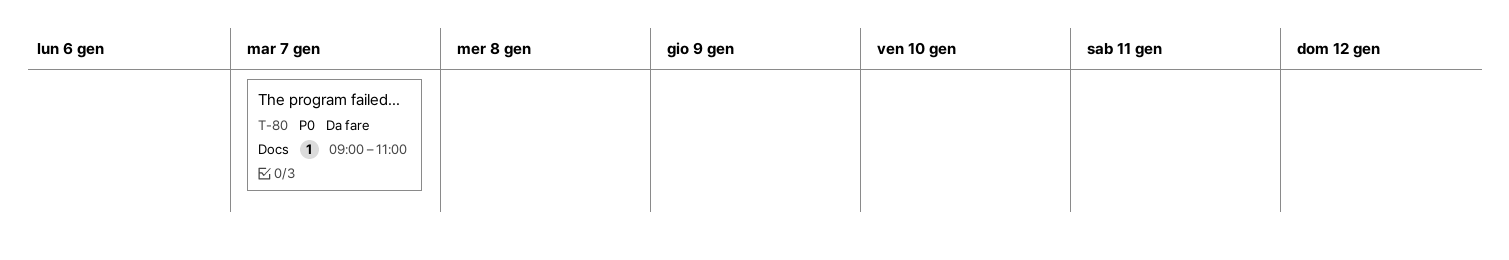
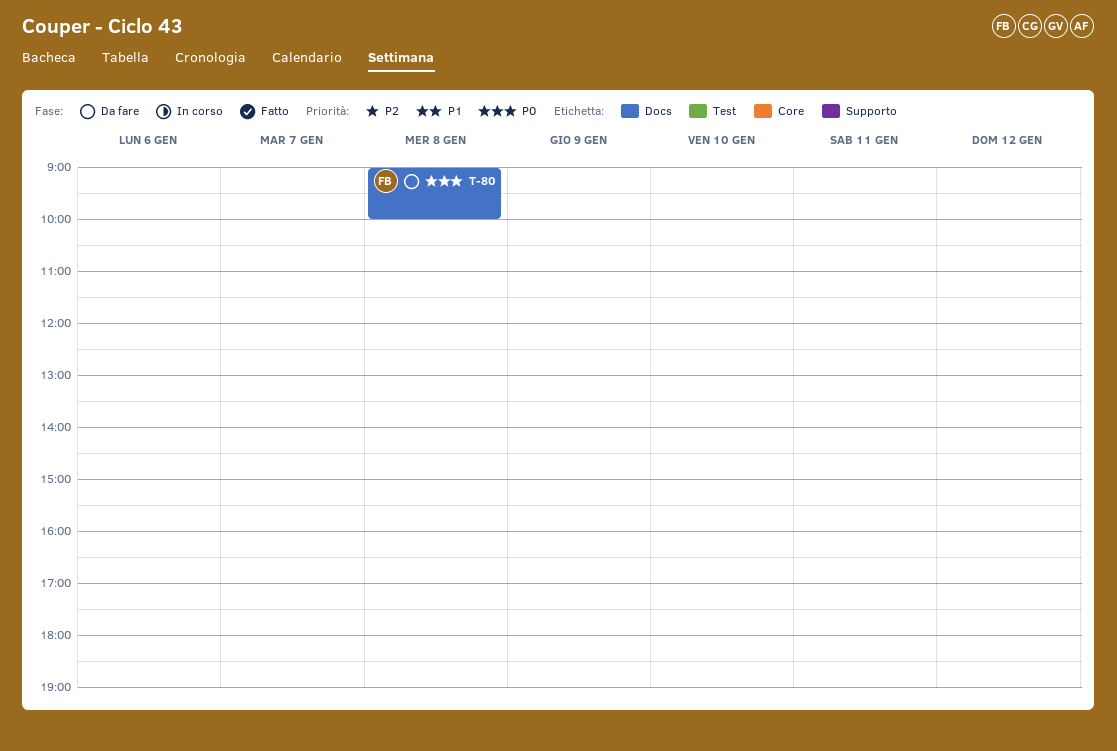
T-80, day: Jan 7 -> Jan 8
T-80, ends: 11:00 -> 10:00

